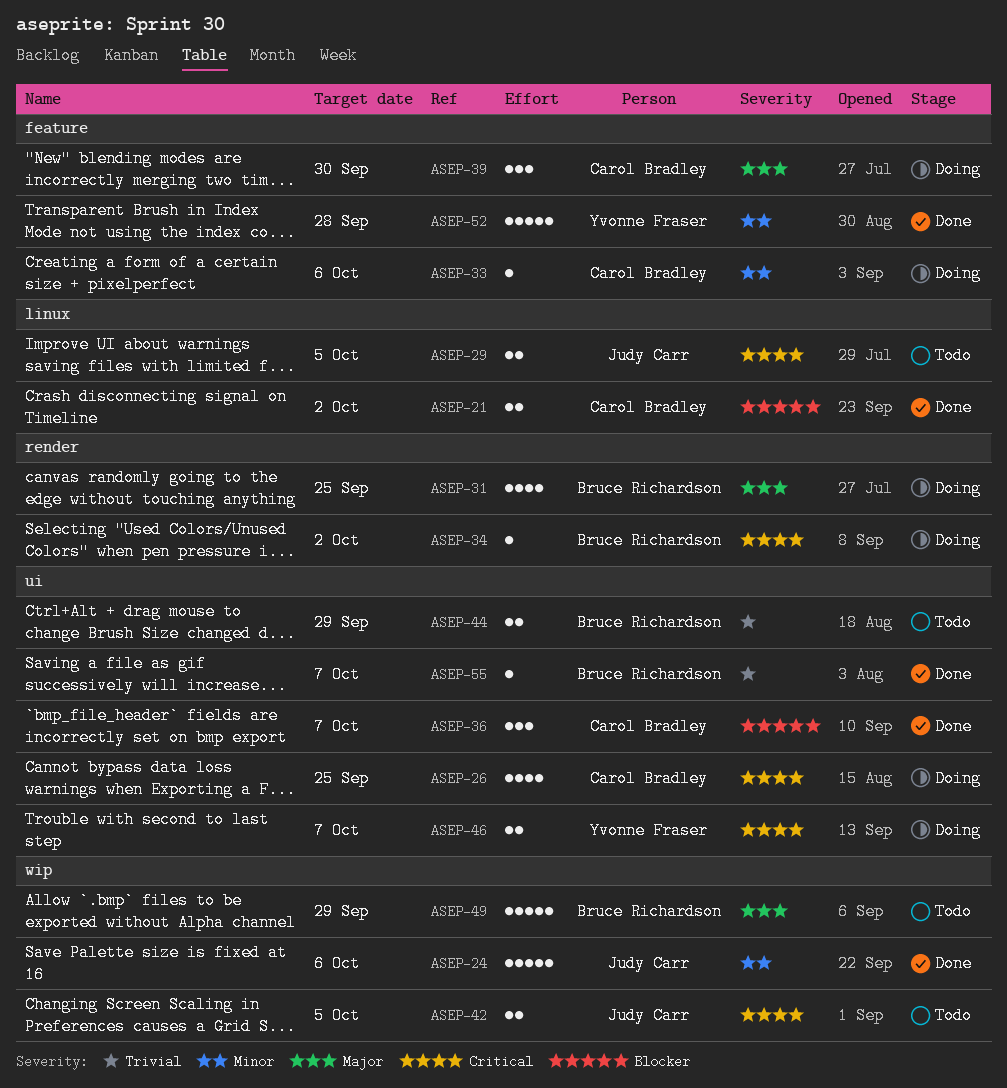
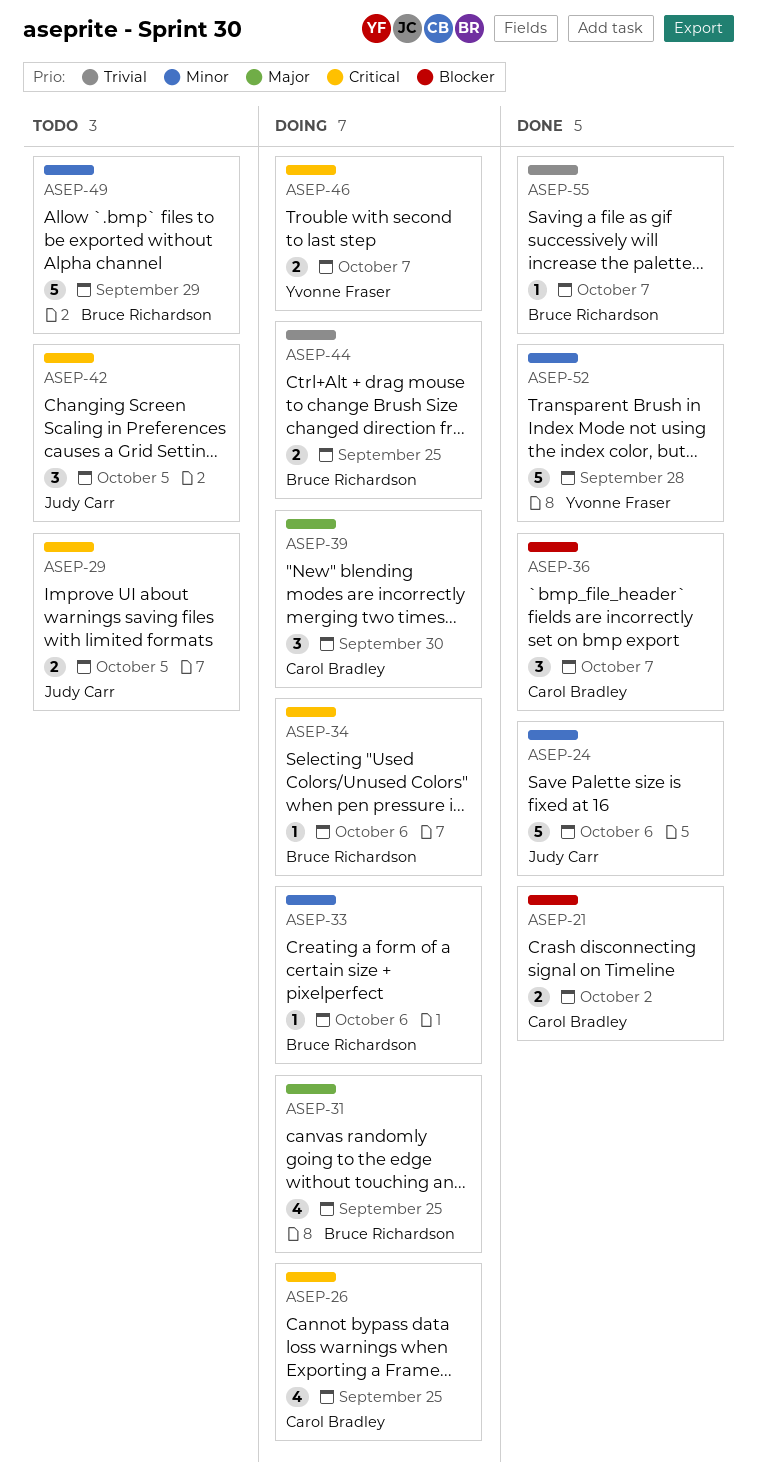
ASEP-33, owner: Carol Bradley -> Bruce Richardson
ASEP-34, due: Oct 2 -> Oct 6
ASEP-42, estimate: 2 -> 3
ASEP-44, status: Todo -> Doing
ASEP-44, due: Sep 29 -> Sep 25
ASEP-49, priority: Major -> Minor

